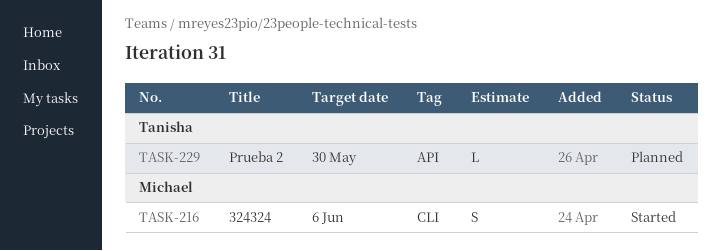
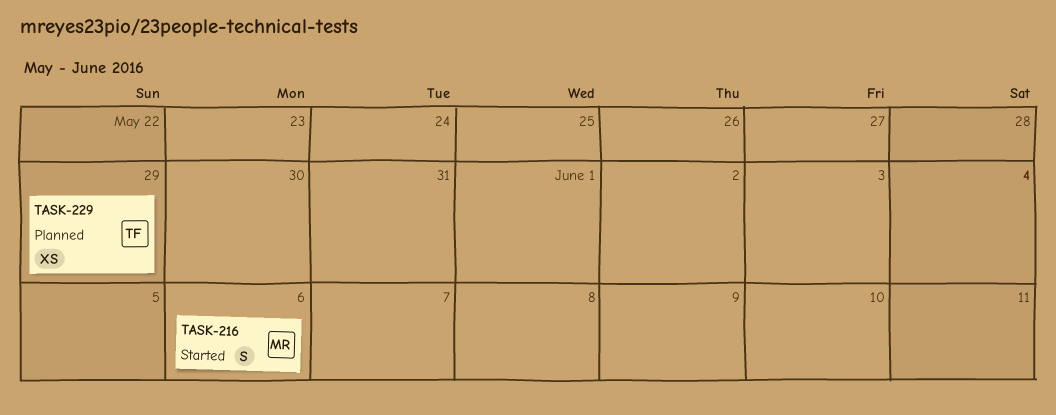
TASK-229, estimate: L -> XS
TASK-229, due: May 30 -> May 29

